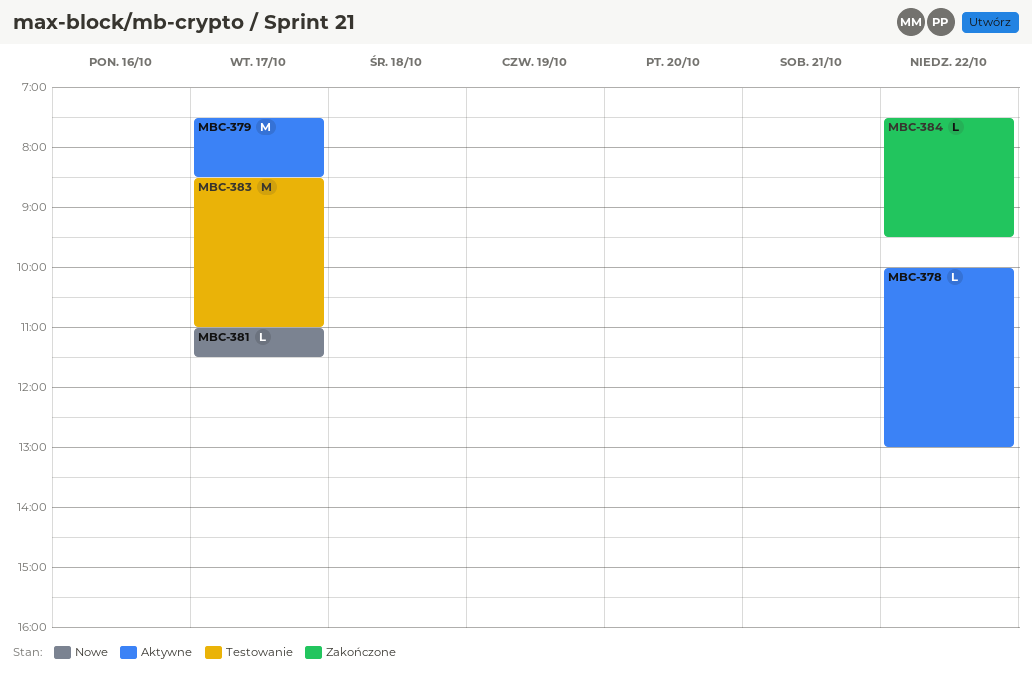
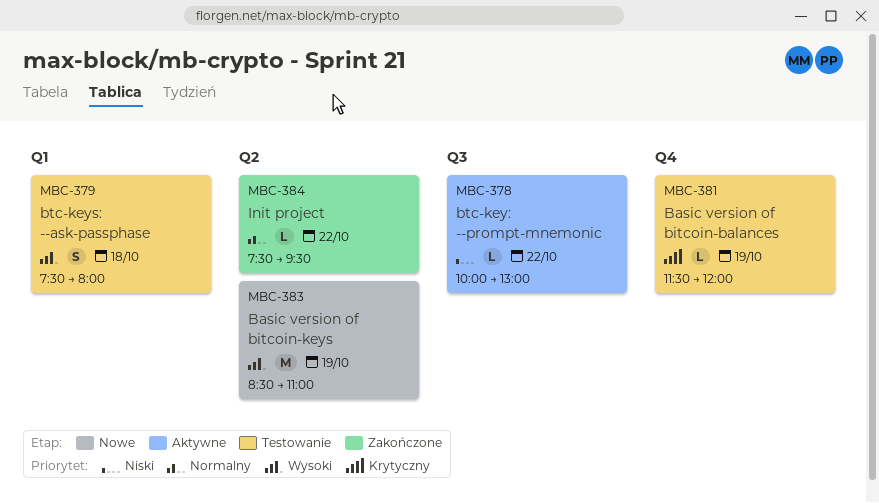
MBC-379, status: Aktywne -> Testowanie
MBC-379, estimate: M -> S
MBC-379, day: Oct 17 -> Oct 18
MBC-379, ends: 08:30 -> 08:00
MBC-381, status: Nowe -> Testowanie
MBC-381, day: Oct 17 -> Oct 19
MBC-381, begins: 11:00 -> 11:30
MBC-381, ends: 11:30 -> 12:00
MBC-383, status: Testowanie -> Nowe
MBC-383, day: Oct 17 -> Oct 19

